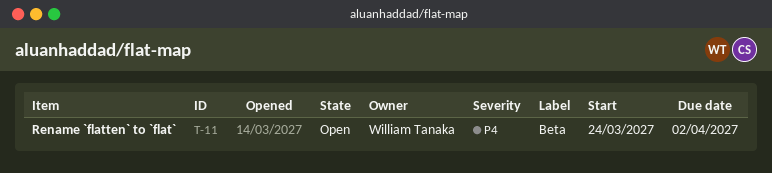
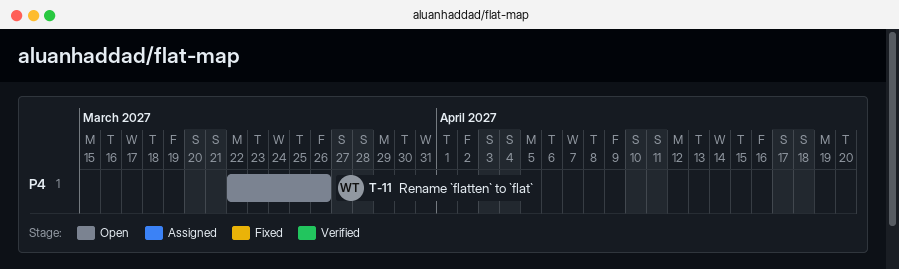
T-11, start: Mar 24 -> Mar 22
T-11, due: Apr 2 -> Mar 26

